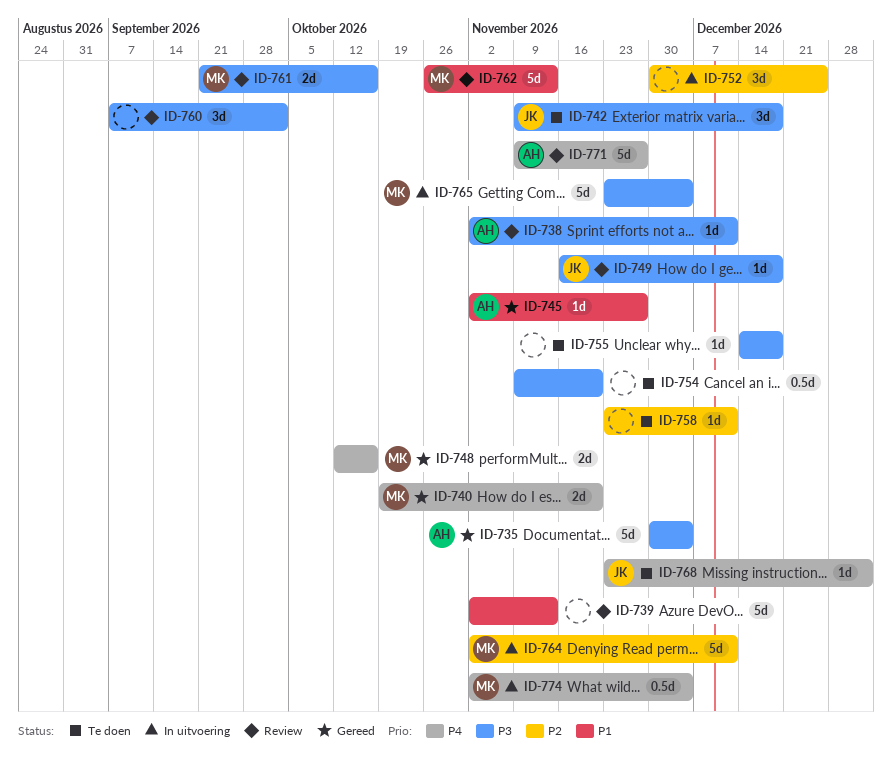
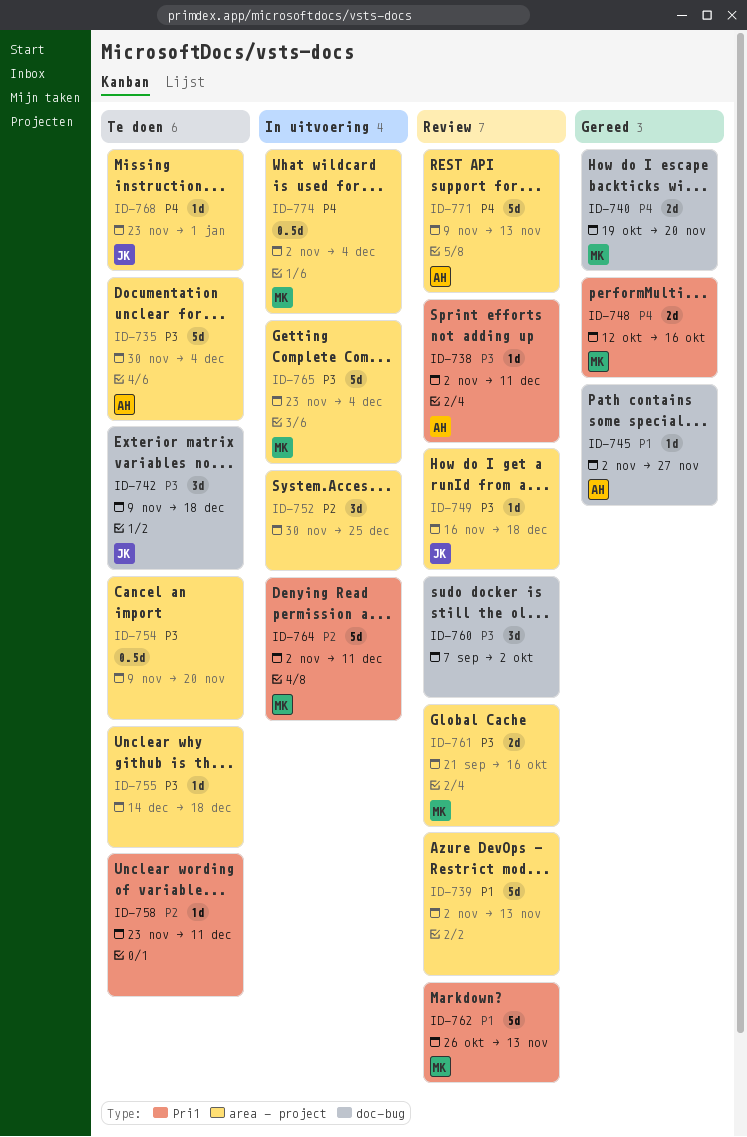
ID-735, status: Gereed -> Te doen
ID-771, due: Nov 27 -> Nov 13

